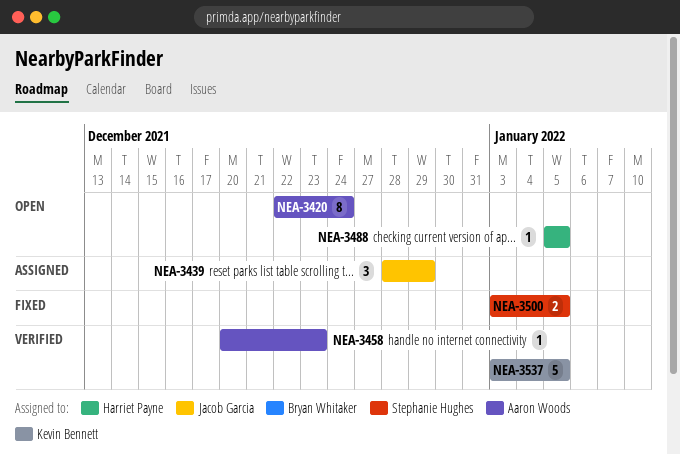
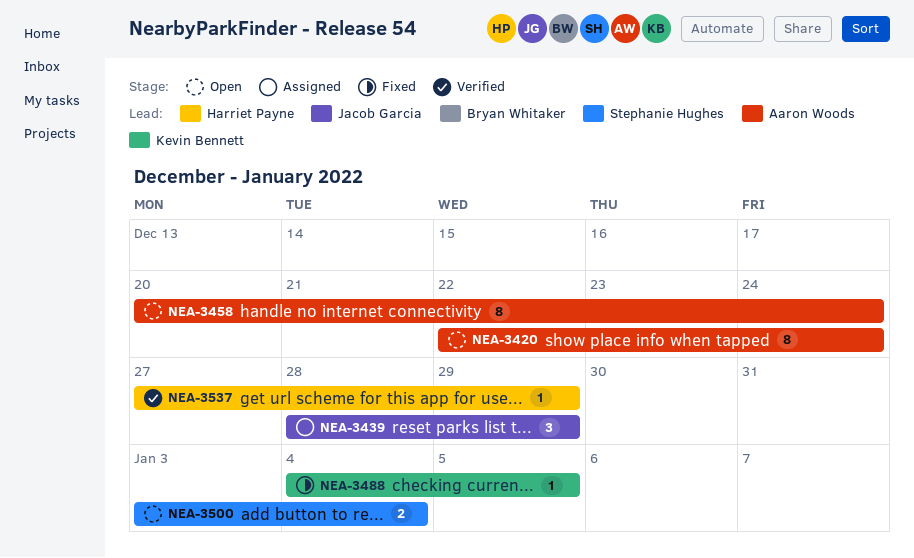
NEA-3458, status: Verified -> Open
NEA-3458, estimate: 1 -> 8
NEA-3458, due: Dec 23 -> Dec 24
NEA-3488, status: Open -> Fixed
NEA-3488, owner: Harriet Payne -> Kevin Bennett
NEA-3488, start: Jan 5 -> Jan 4
NEA-3500, status: Fixed -> Open
NEA-3500, due: Jan 5 -> Jan 4
NEA-3537, owner: Kevin Bennett -> Harriet Payne
NEA-3537, estimate: 5 -> 1
NEA-3537, start: Jan 3 -> Dec 27
NEA-3537, due: Jan 5 -> Dec 29

